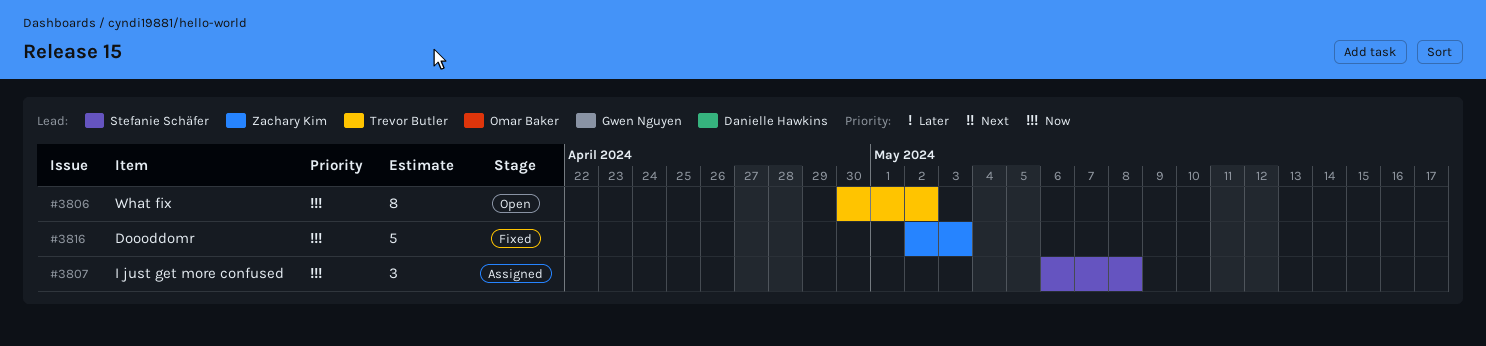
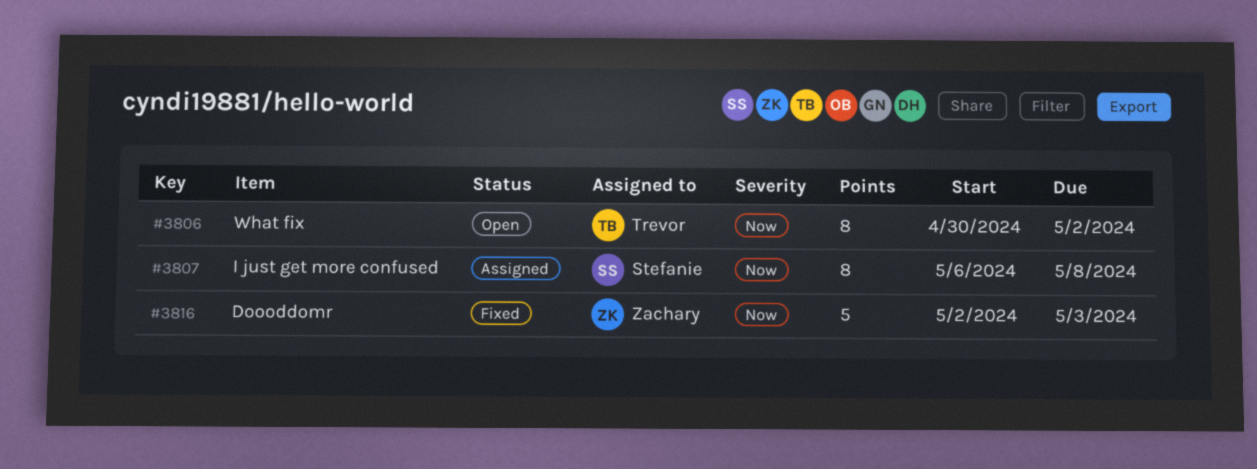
#3807, estimate: 3 -> 8

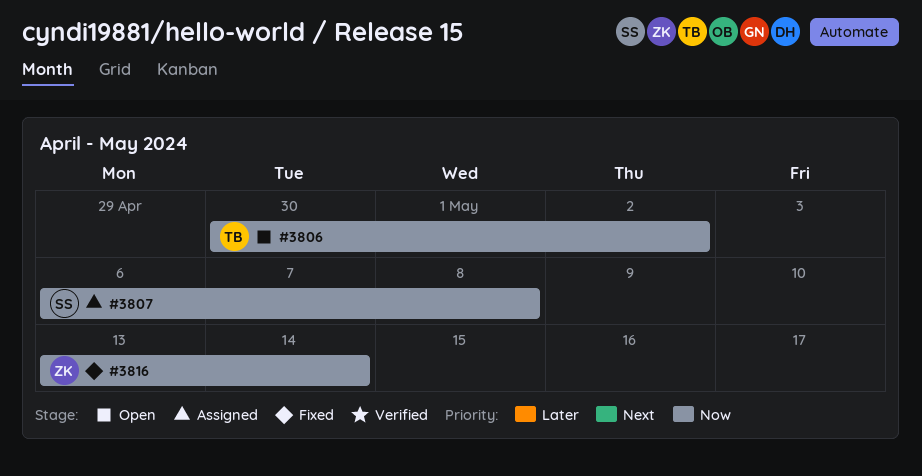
#3816, start: May 2 -> May 13
#3816, due: May 3 -> May 14

